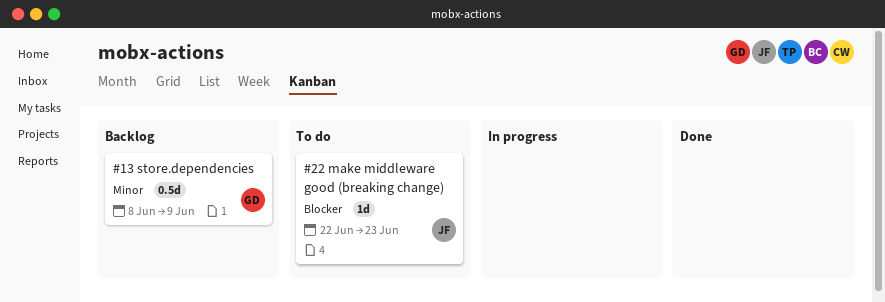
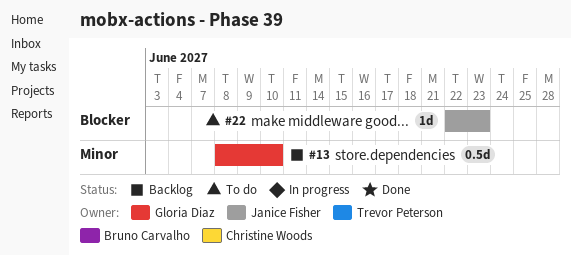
#13, due: Jun 9 -> Jun 10

